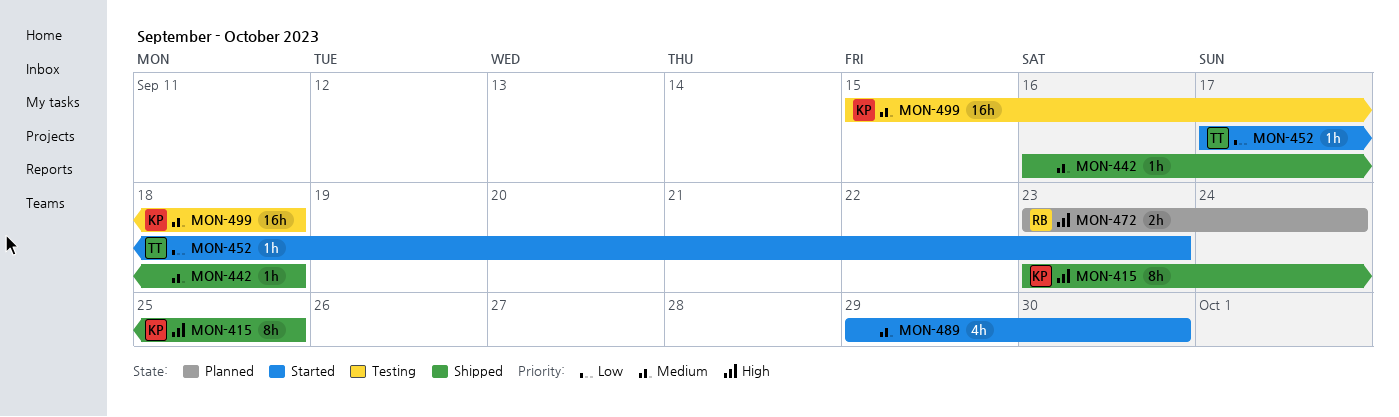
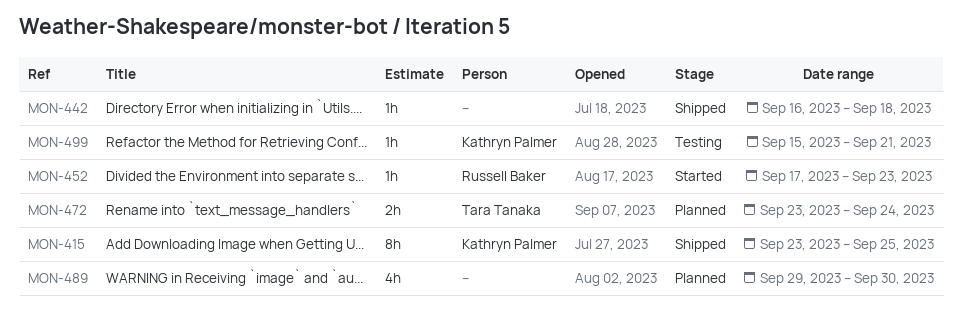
MON-452, owner: Tara Tanaka -> Russell Baker
MON-472, owner: Russell Baker -> Tara Tanaka
MON-489, status: Started -> Planned
MON-499, estimate: 16h -> 1h
MON-499, due: Sep 18 -> Sep 21

